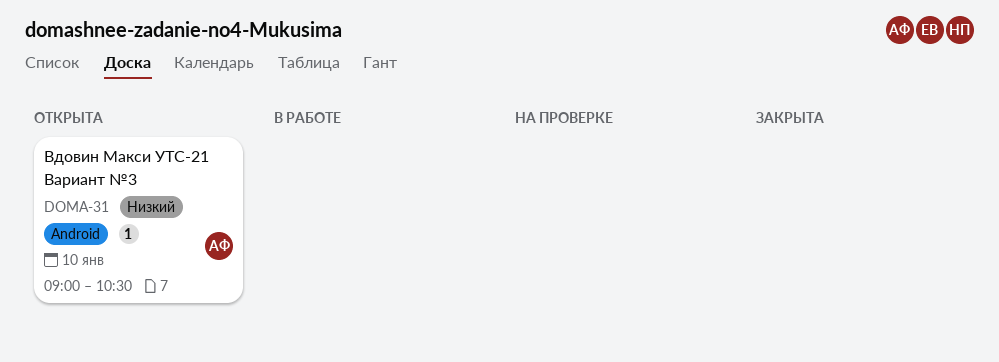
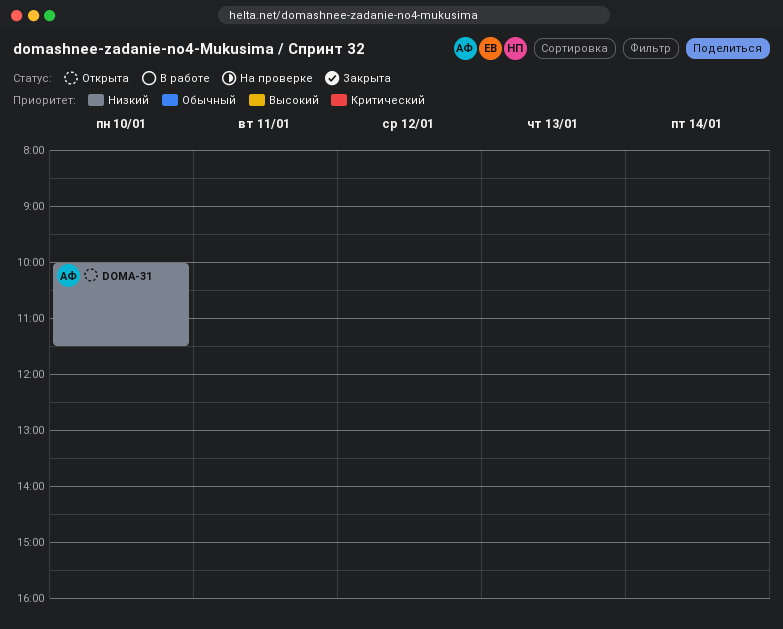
DOMA-31, begins: 09:00 -> 10:00
DOMA-31, ends: 10:30 -> 11:30

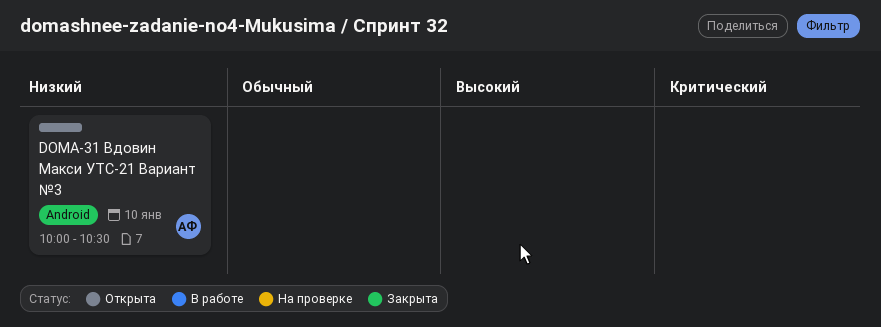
DOMA-31, ends: 11:30 -> 10:30

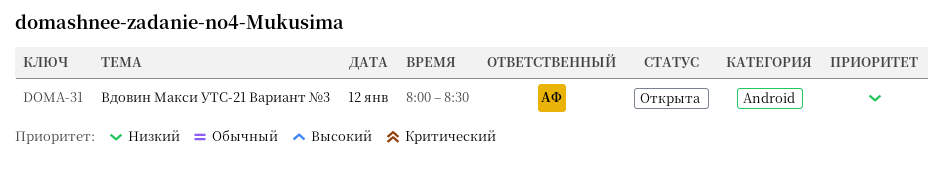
DOMA-31, day: Jan 10 -> Jan 12
DOMA-31, begins: 10:00 -> 08:00
DOMA-31, ends: 10:30 -> 08:30

